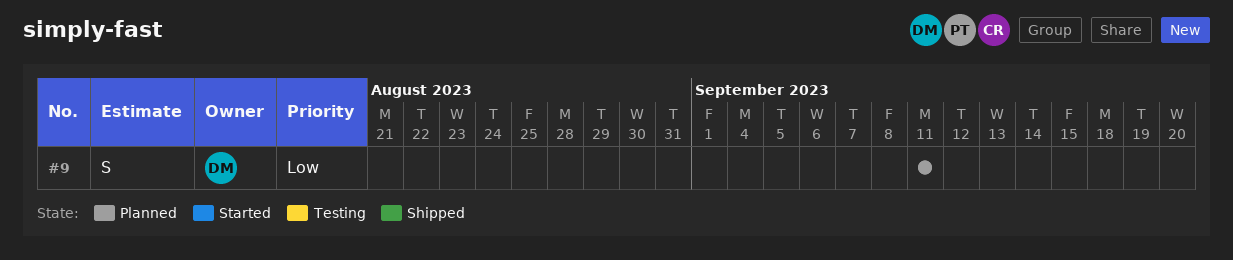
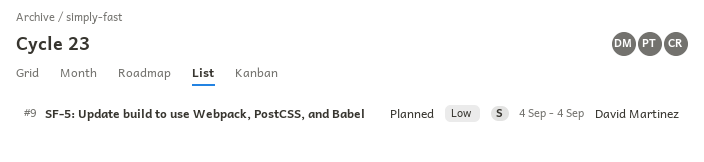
#9, start: Sep 11 -> Sep 4
#9, due: Sep 11 -> Sep 4

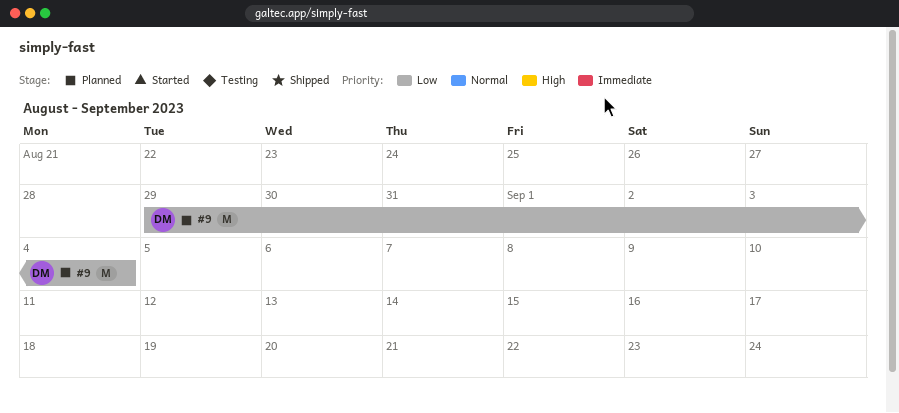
#9, estimate: S -> M
#9, start: Sep 4 -> Aug 29

